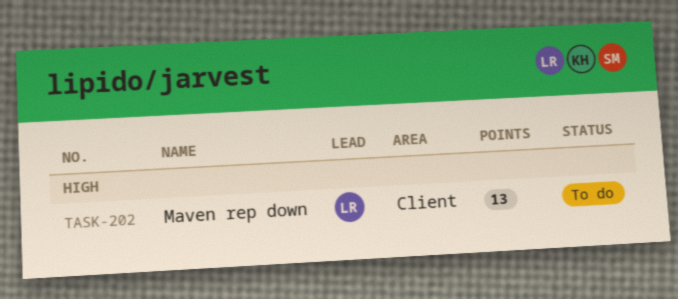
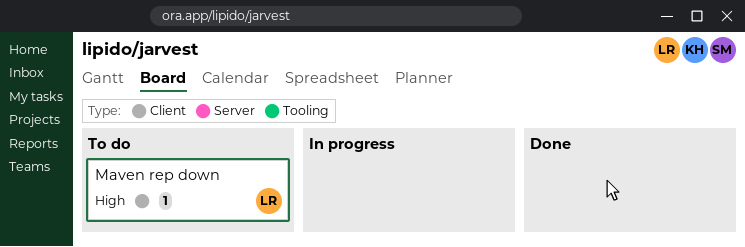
Maven rep down, estimate: 13 -> 1

